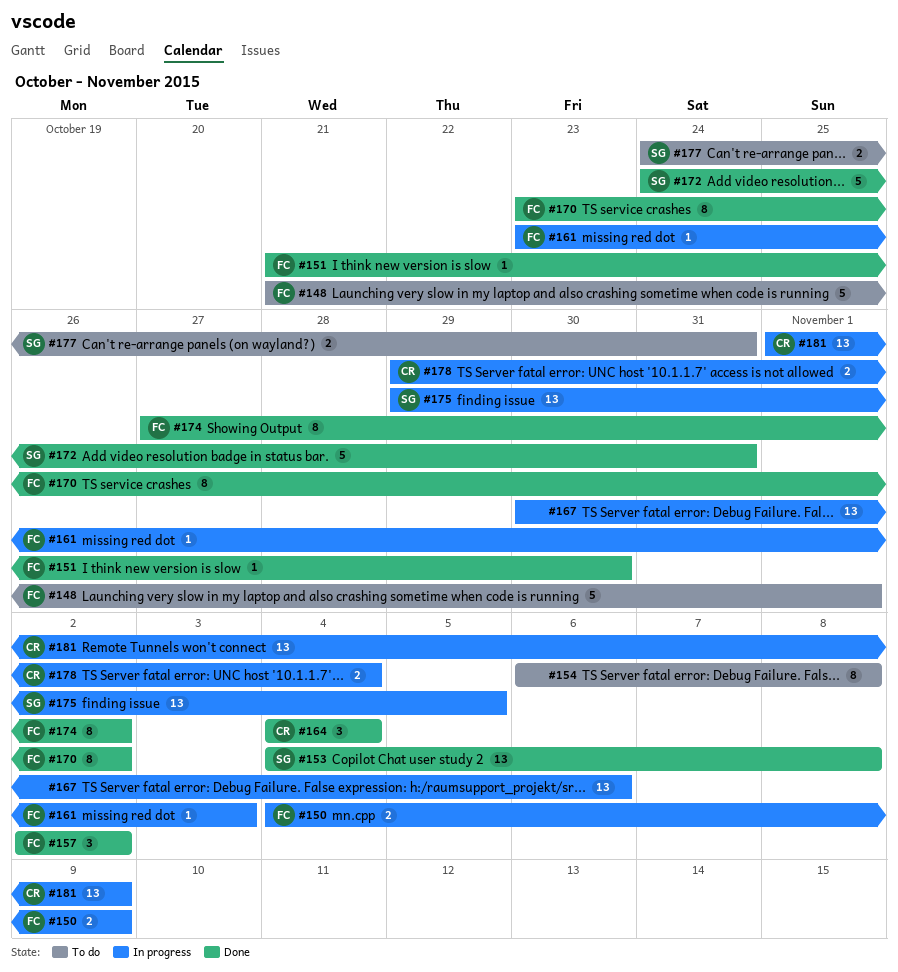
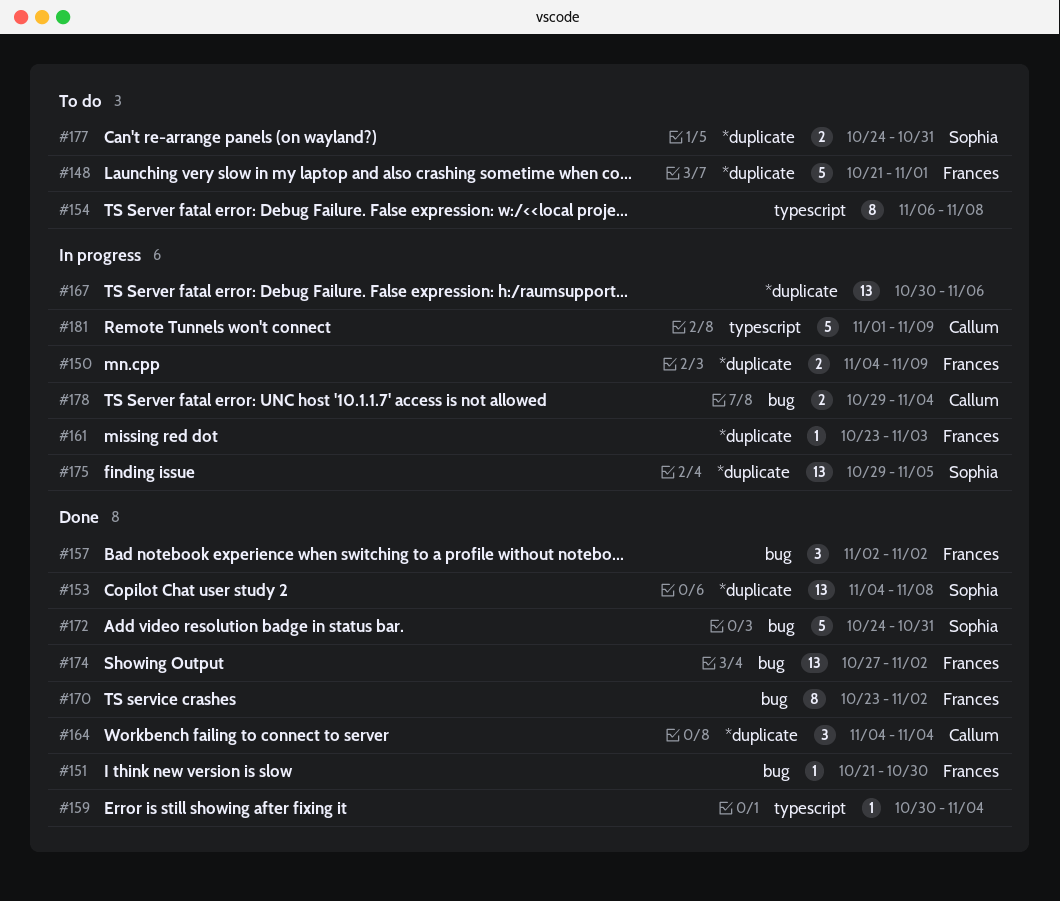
#159: none -> present
#174, estimate: 8 -> 13
#181, estimate: 13 -> 5

